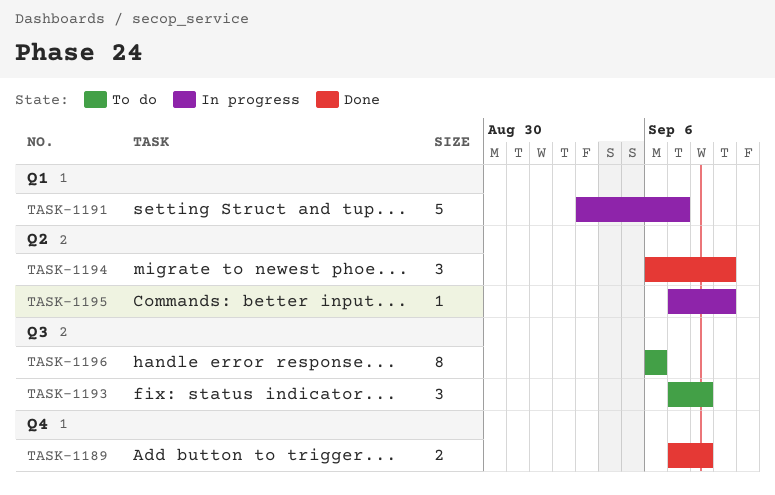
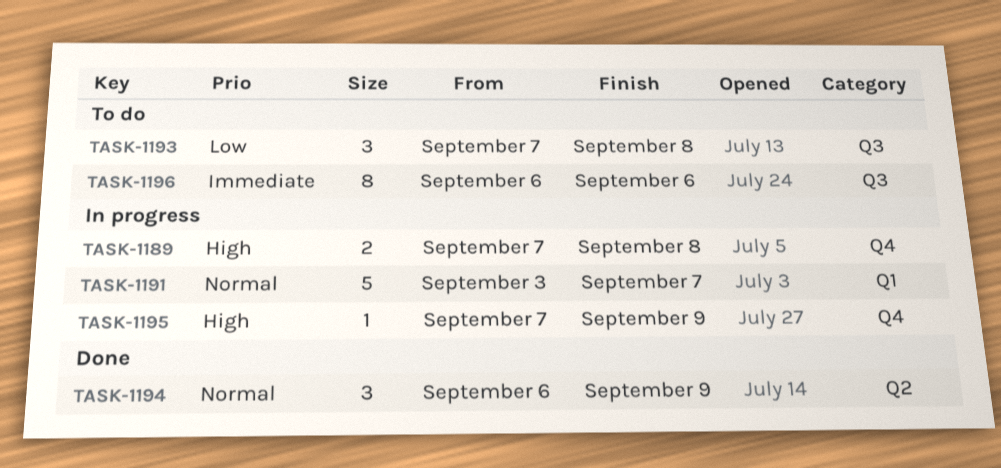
TASK-1189, status: Done -> In progress
TASK-1195, label: Q2 -> Q4

